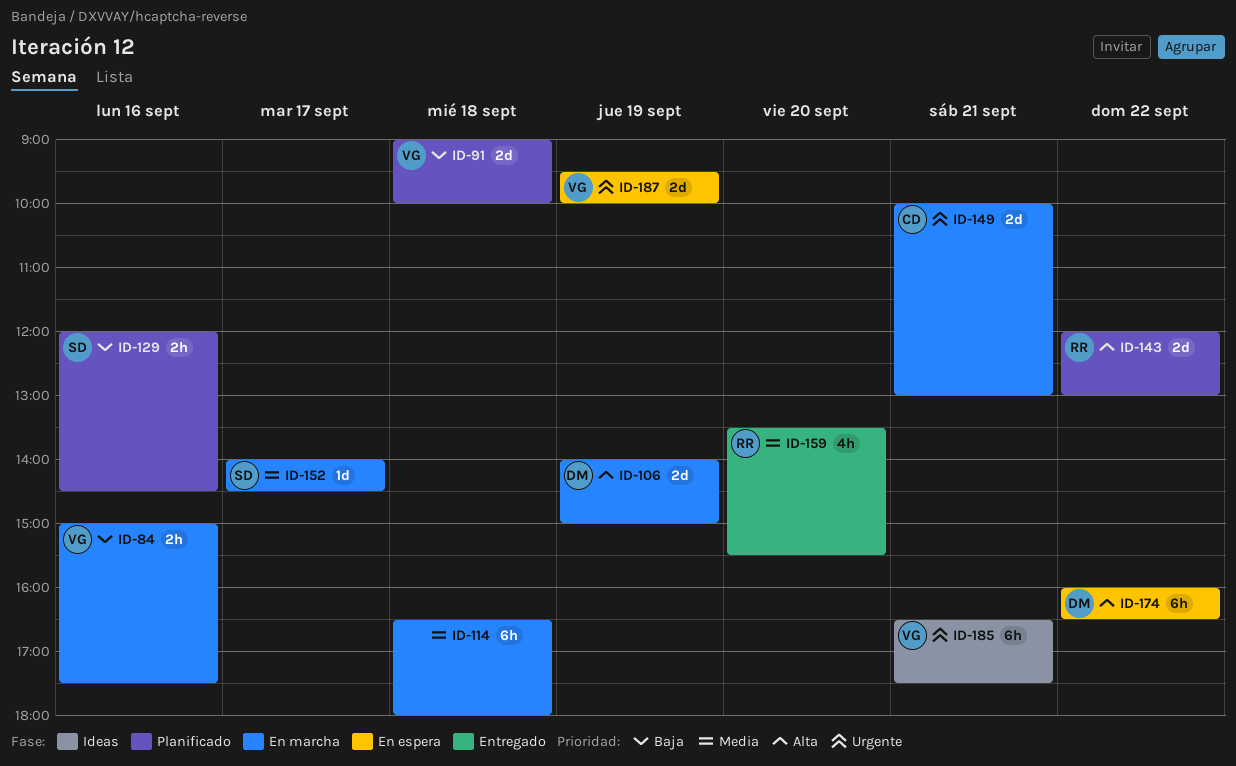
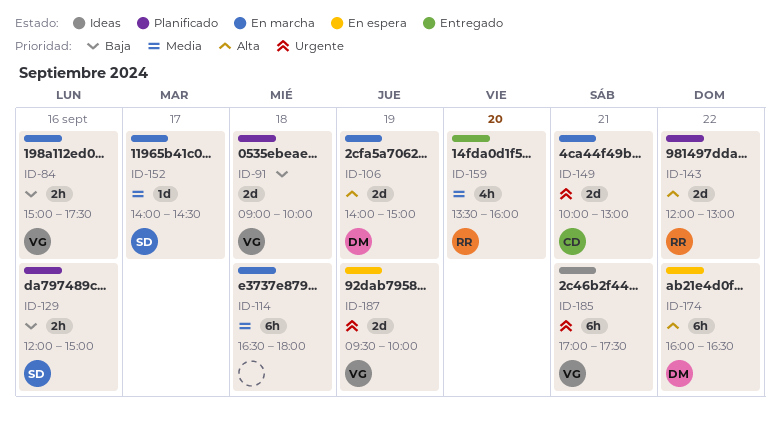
ID-129, ends: 14:30 -> 15:00
ID-159, ends: 15:30 -> 16:00
ID-185, begins: 16:30 -> 17:00

